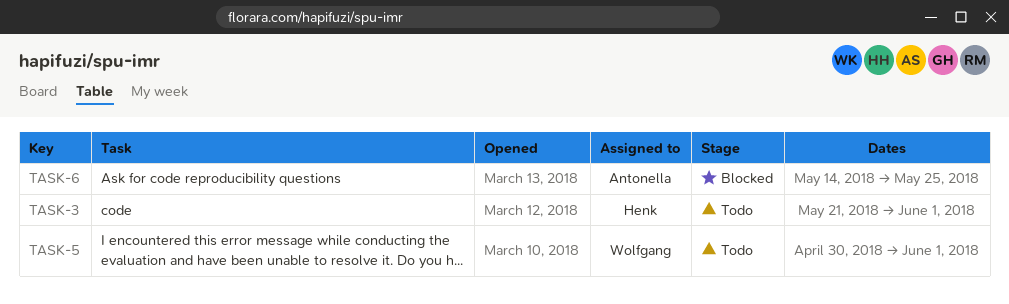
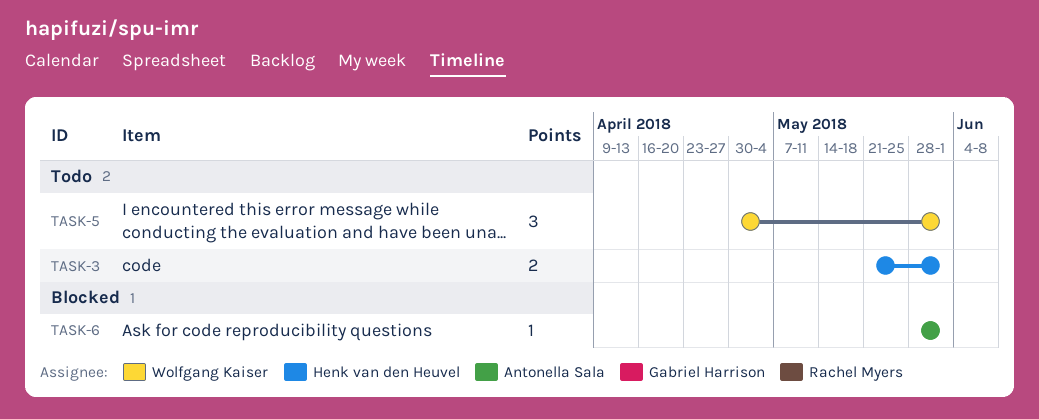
TASK-6, start: May 14 -> May 28
TASK-6, due: May 25 -> Jun 1

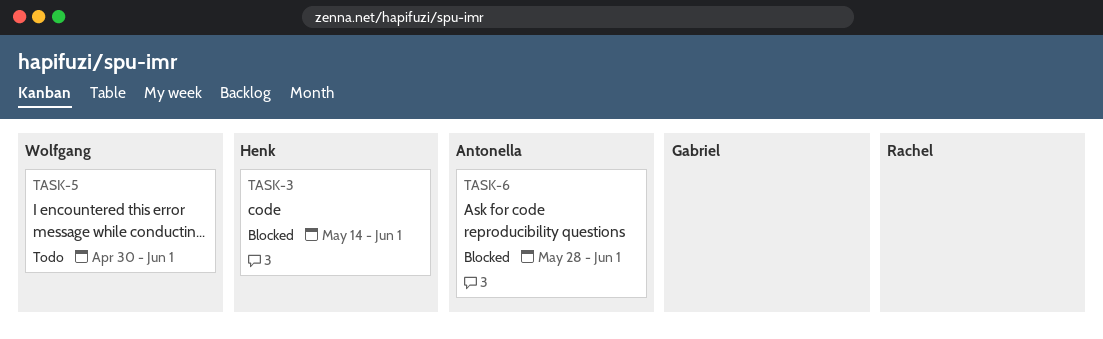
TASK-3, status: Todo -> Blocked
TASK-3, start: May 21 -> May 14

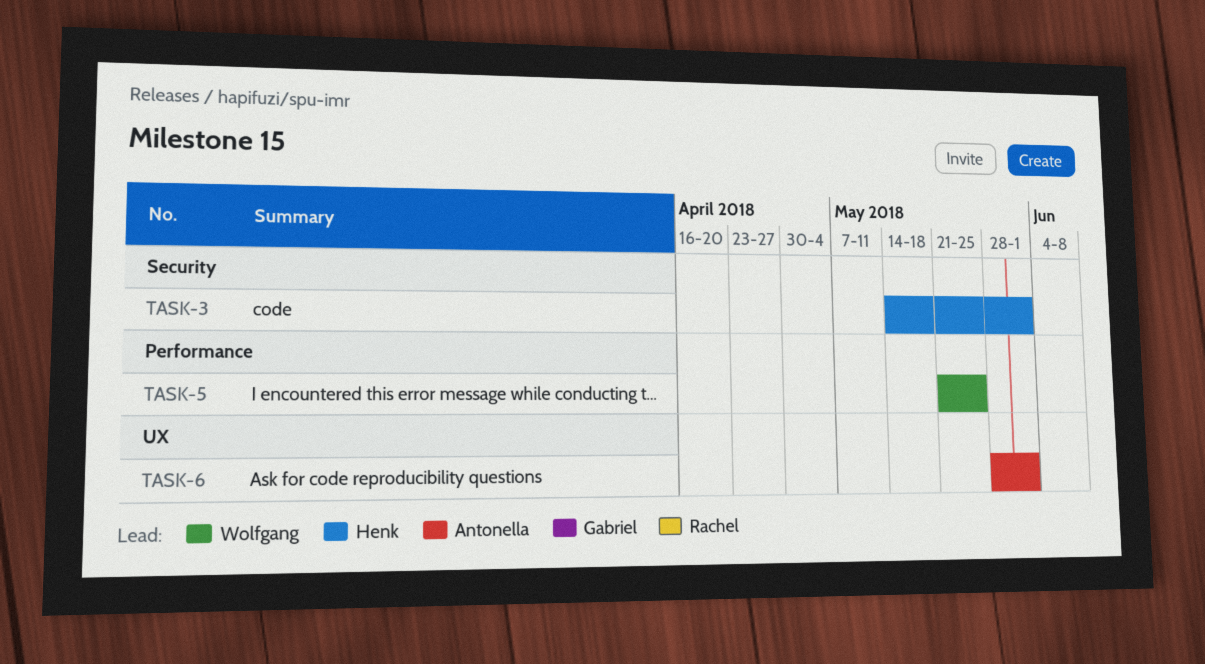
TASK-5, start: Apr 30 -> May 21
TASK-5, due: Jun 1 -> May 25

